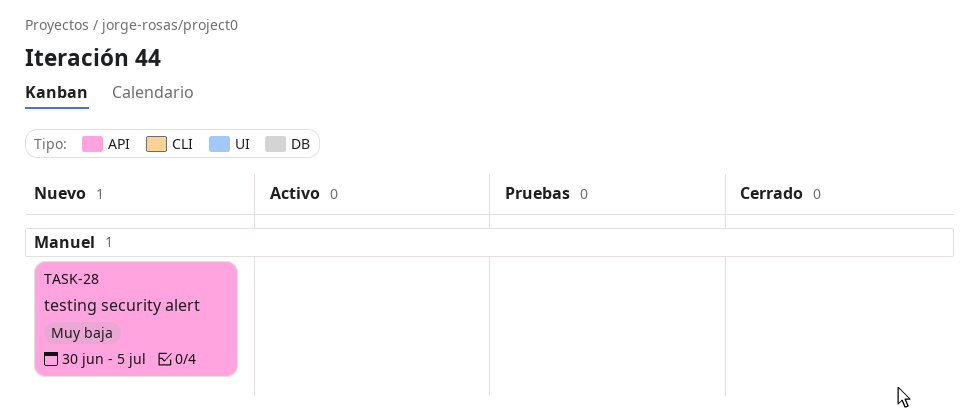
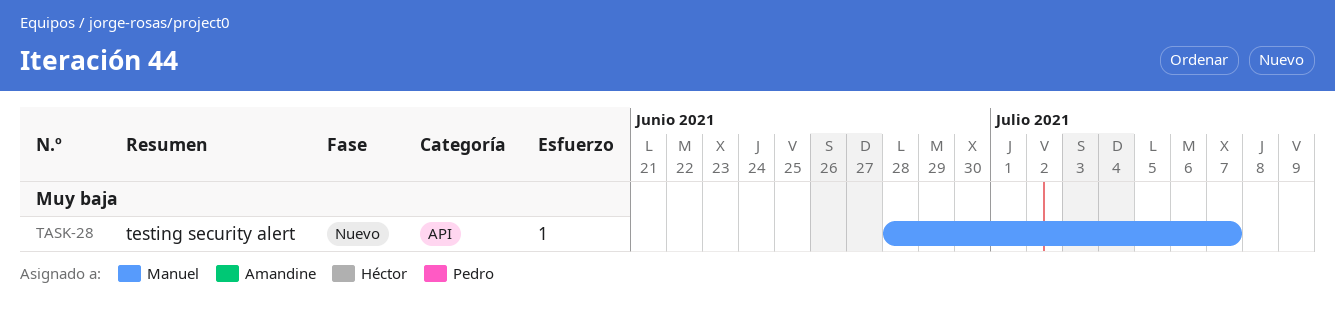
TASK-28, start: Jun 30 -> Jun 28
TASK-28, due: Jul 5 -> Jul 7

